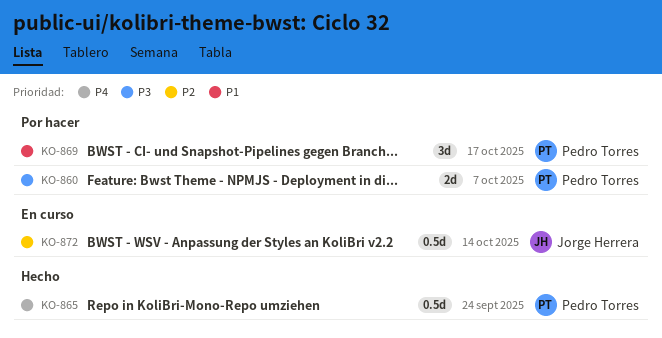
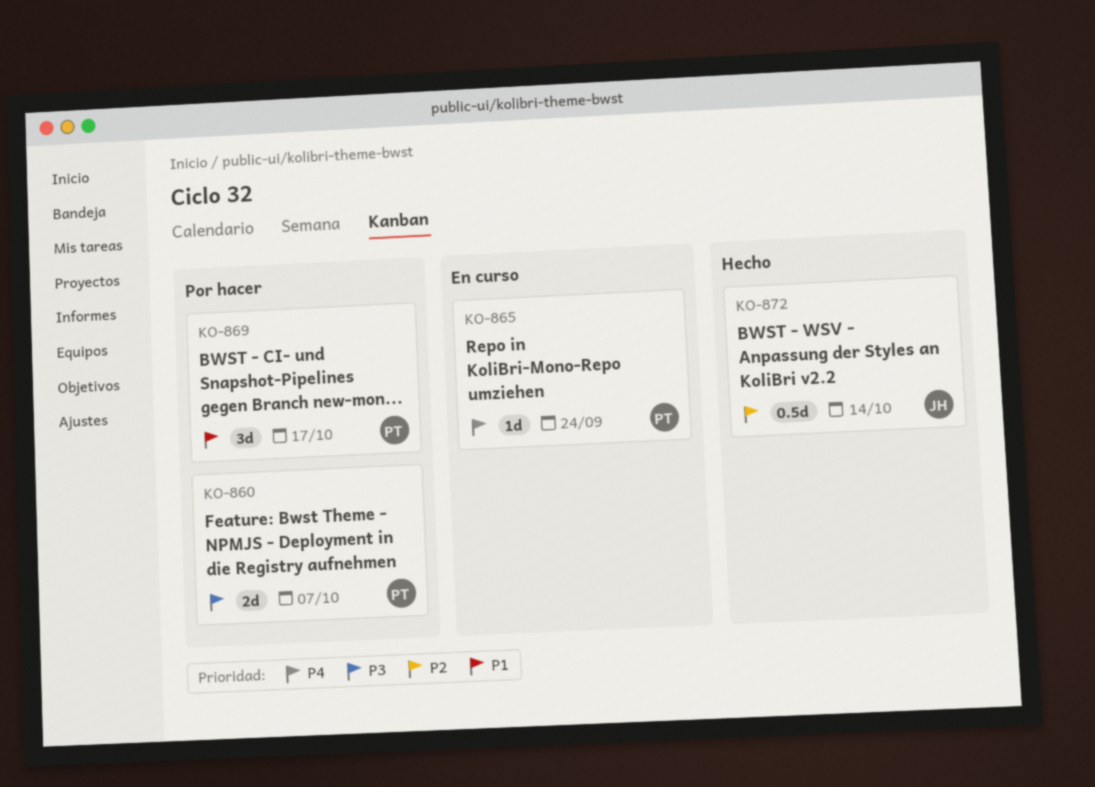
KO-865, status: Hecho -> En curso
KO-865, estimate: 0.5d -> 1d
KO-872, status: En curso -> Hecho

